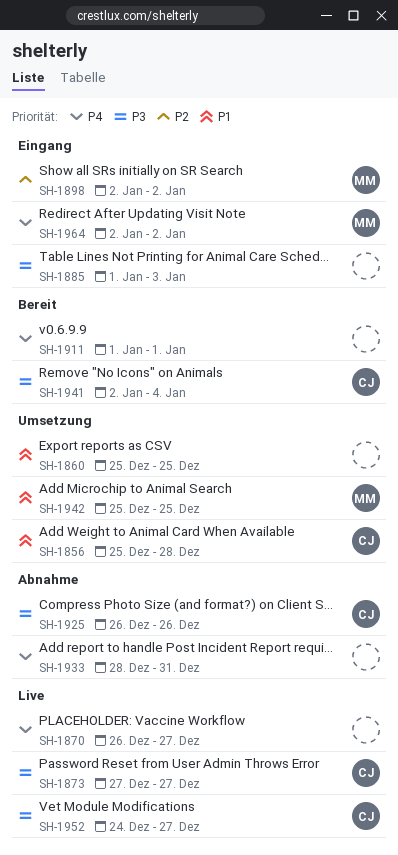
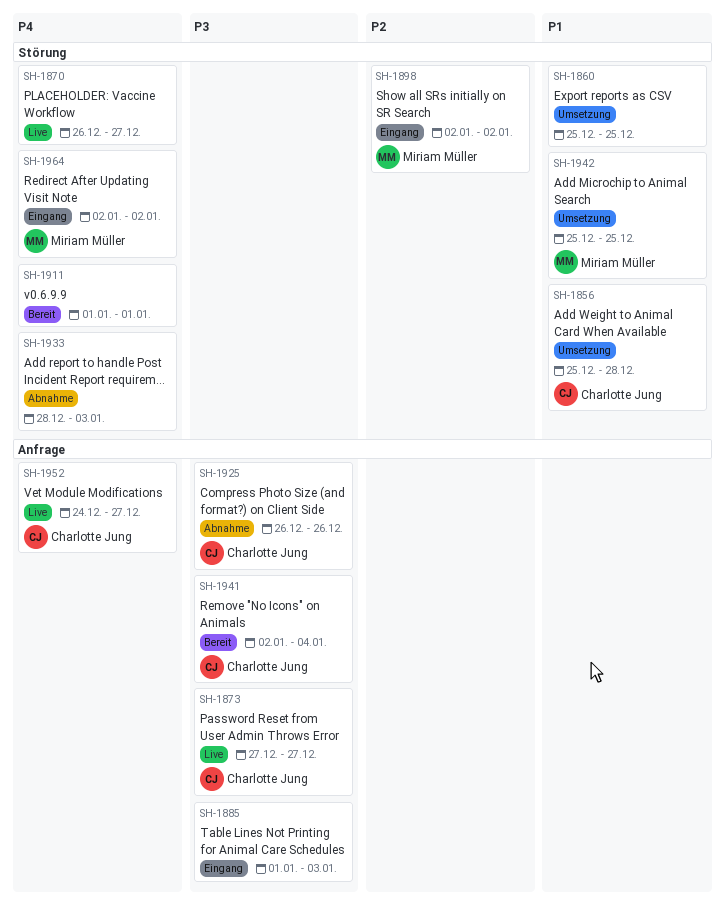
SH-1933, due: Dec 31 -> Jan 3
SH-1952, priority: P3 -> P4

